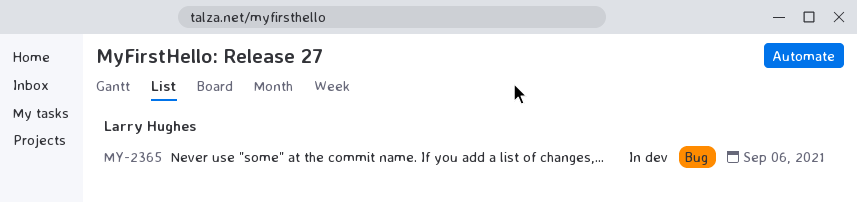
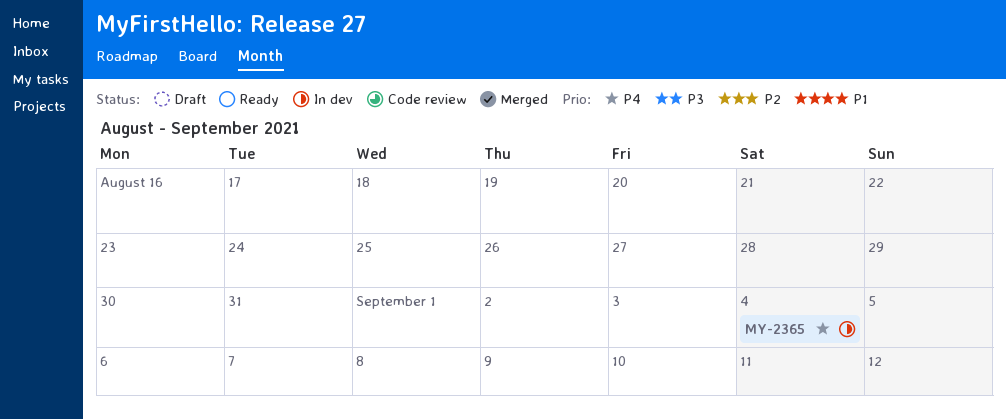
MY-2365, due: Sep 6 -> Sep 4

